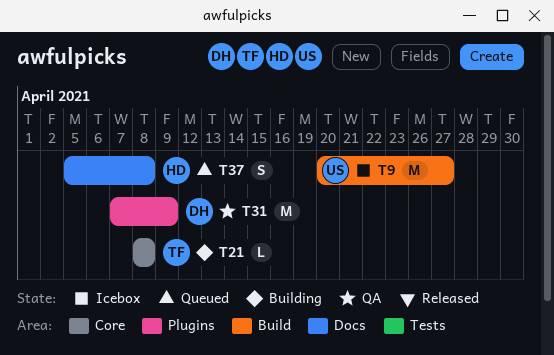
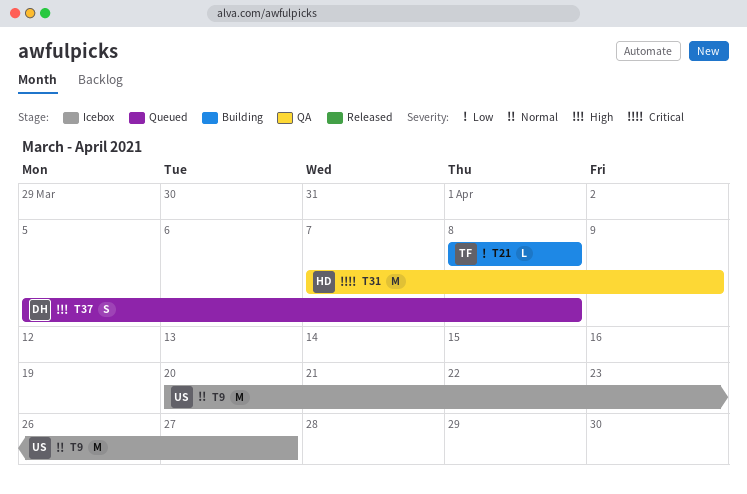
T31, owner: DH -> HD
T37, owner: HD -> DH

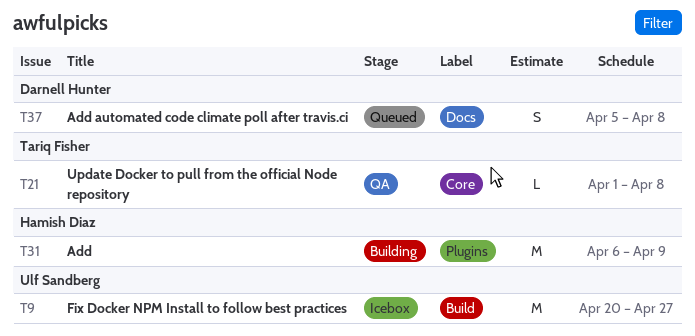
T21, status: Building -> QA
T21, start: Apr 8 -> Apr 1
T31, status: QA -> Building
T31, start: Apr 7 -> Apr 6

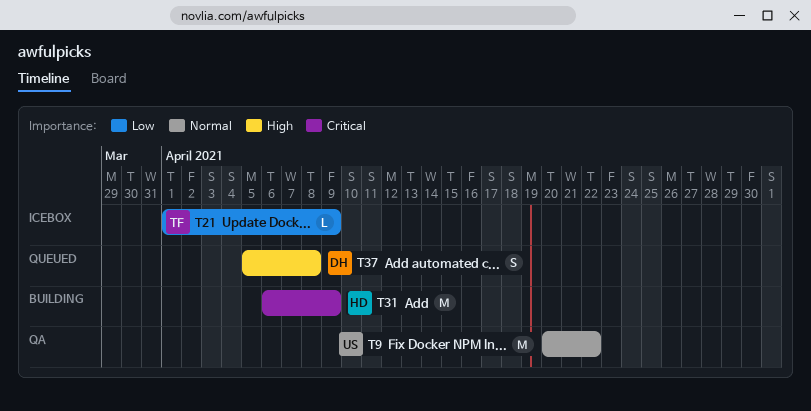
T9, status: Icebox -> QA
T9, due: Apr 27 -> Apr 22
T21, status: QA -> Icebox
T21, due: Apr 8 -> Apr 9

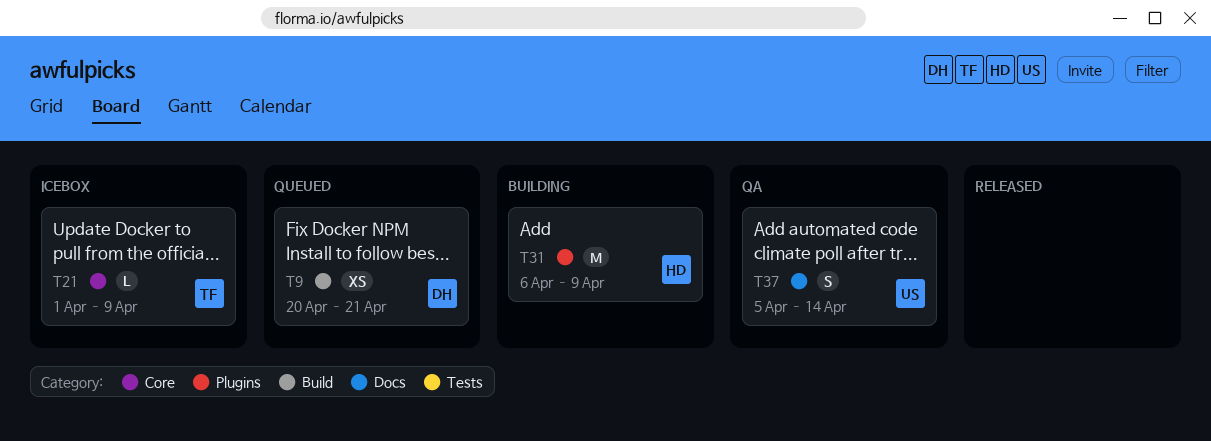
T9, status: QA -> Queued
T9, owner: US -> DH
T9, estimate: M -> XS
T9, due: Apr 22 -> Apr 21
T37, status: Queued -> QA
T37, owner: DH -> US
T37, due: Apr 8 -> Apr 14

